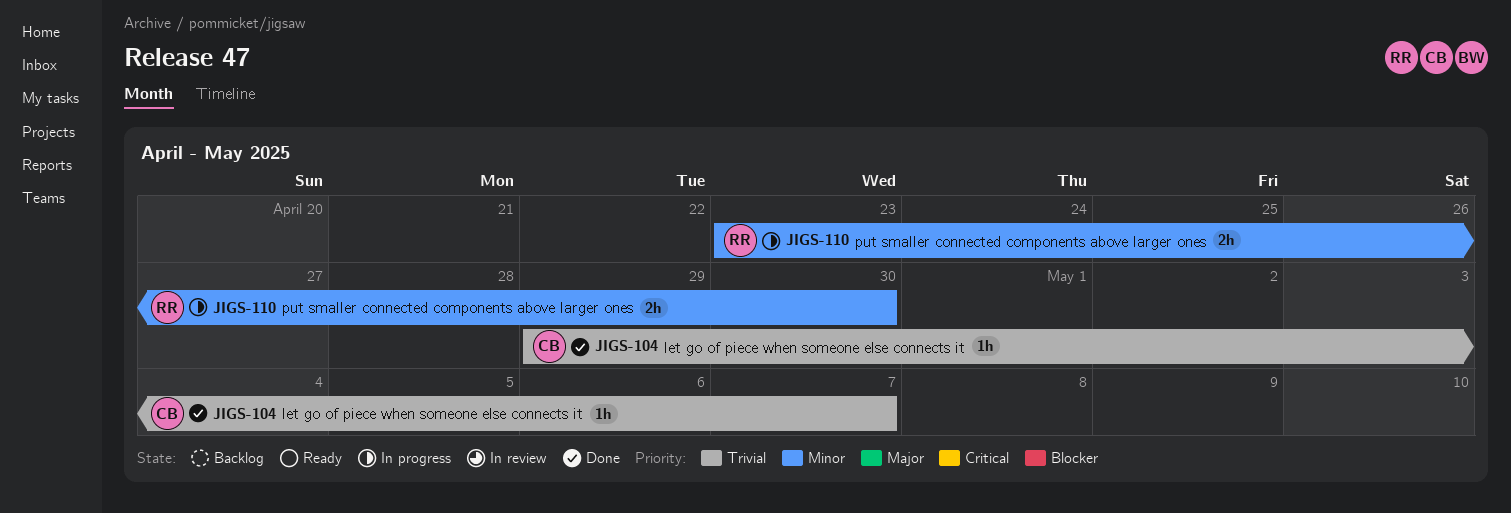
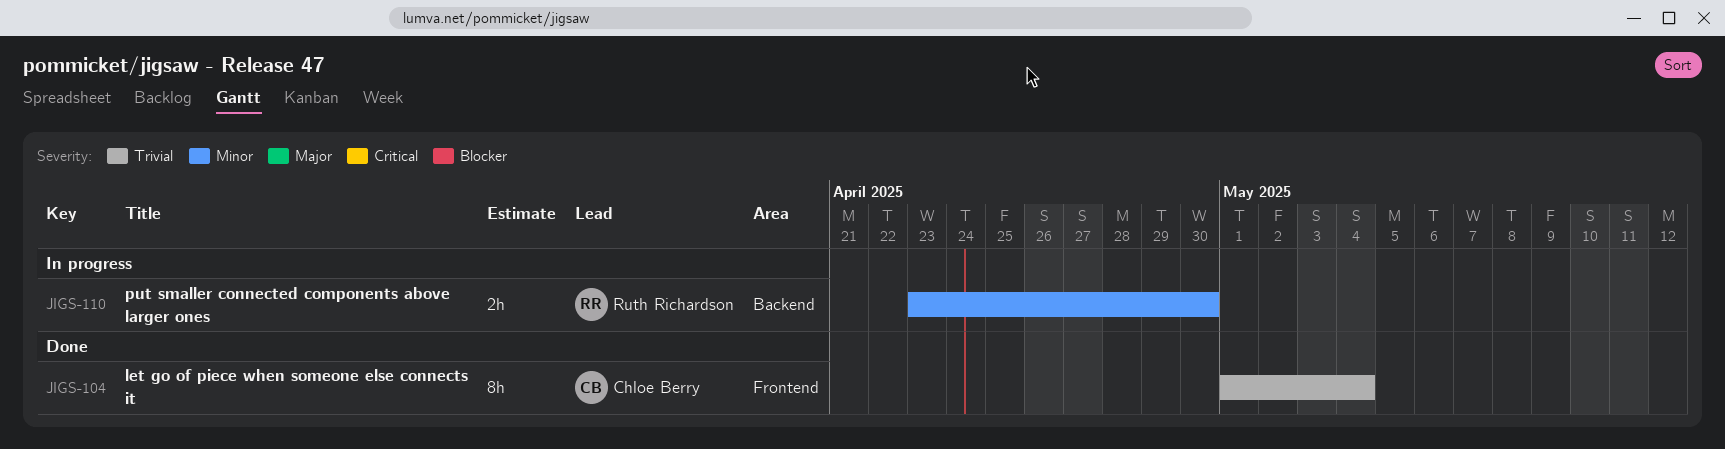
JIGS-104, estimate: 1h -> 8h
JIGS-104, start: Apr 29 -> May 1
JIGS-104, due: May 7 -> May 4

